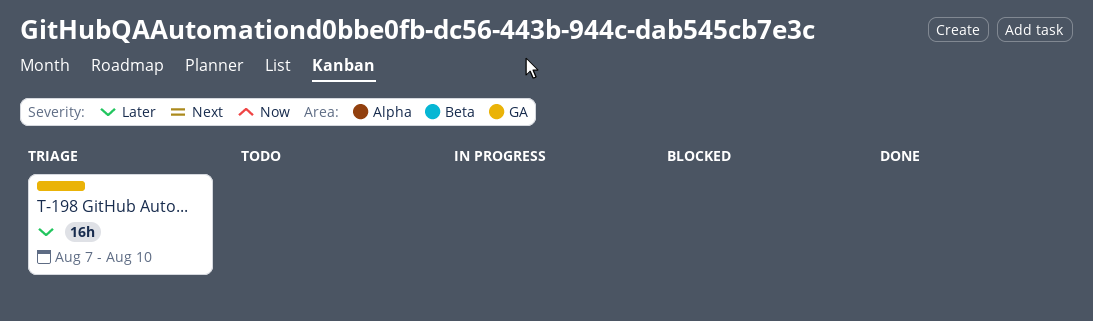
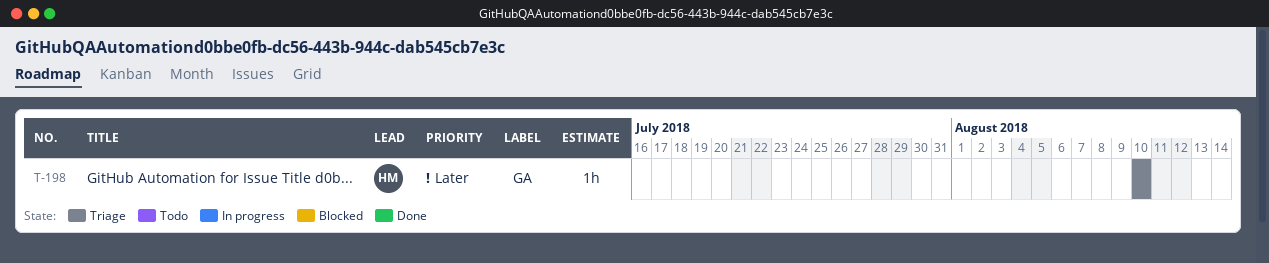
T-198, estimate: 16h -> 1h
T-198, start: Aug 7 -> Aug 10

